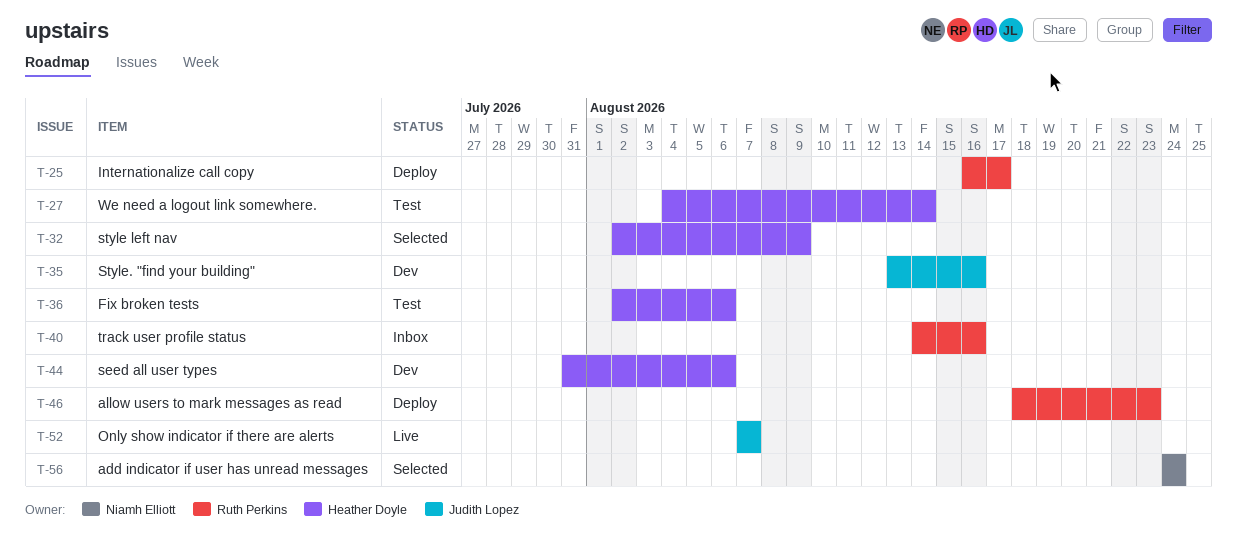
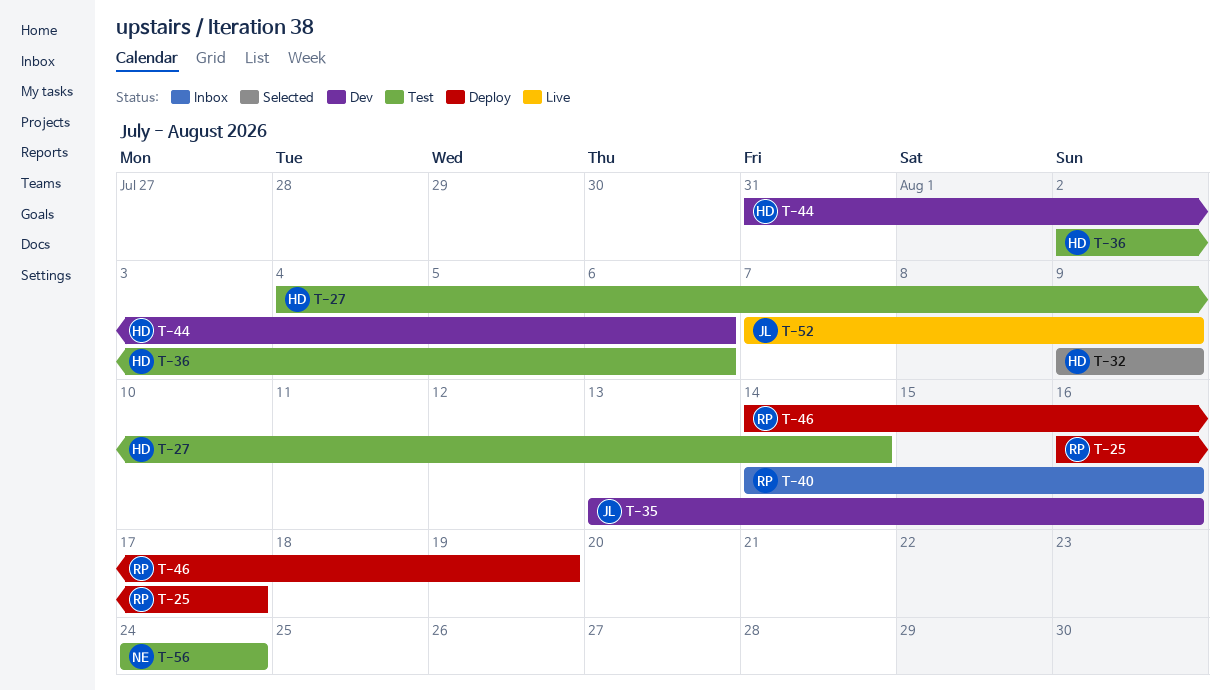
T-32, start: Aug 2 -> Aug 9
T-46, start: Aug 18 -> Aug 14
T-46, due: Aug 23 -> Aug 19
T-52, due: Aug 7 -> Aug 9
T-56, status: Selected -> Test

